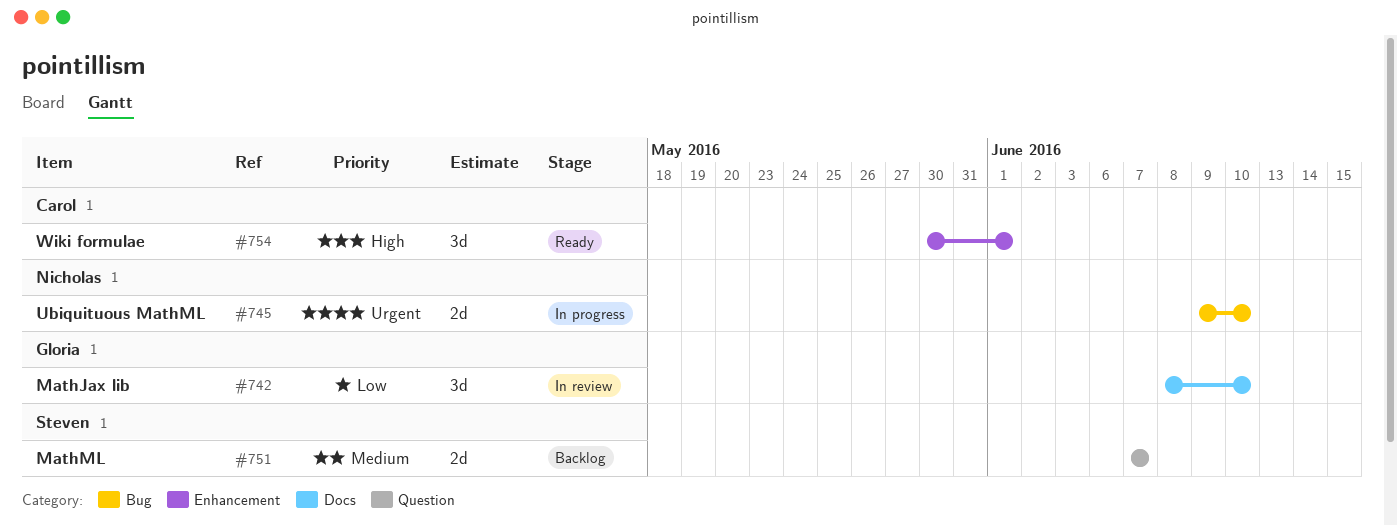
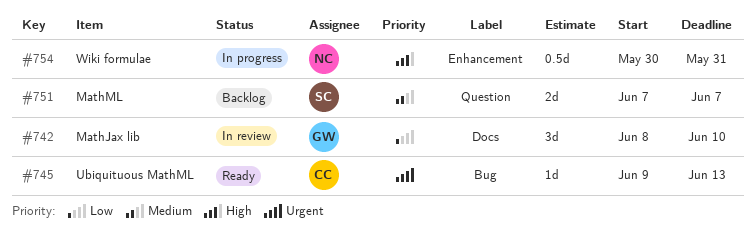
#745, status: In progress -> Ready
#745, owner: Nicholas -> Carol
#745, estimate: 2d -> 1d
#745, due: Jun 10 -> Jun 13
#754, status: Ready -> In progress
#754, owner: Carol -> Nicholas
#754, estimate: 3d -> 0.5d
#754, due: Jun 1 -> May 31

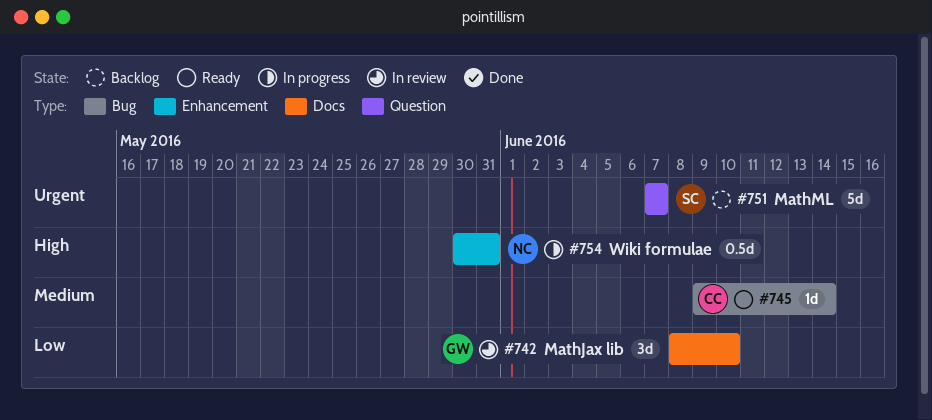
#745, priority: Urgent -> Medium
#745, due: Jun 13 -> Jun 14
#751, priority: Medium -> Urgent
#751, estimate: 2d -> 5d

